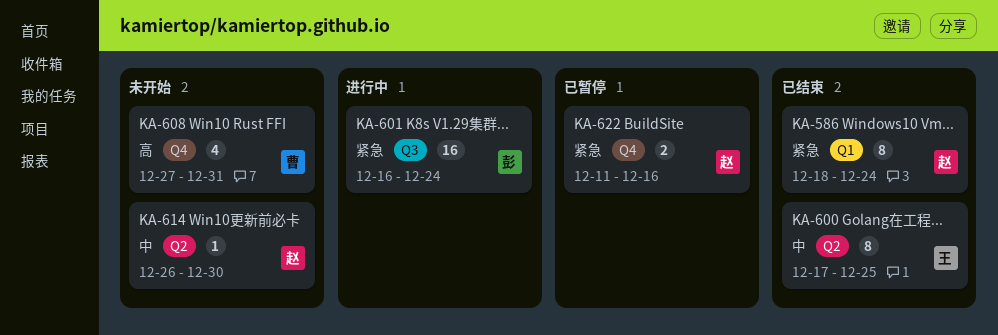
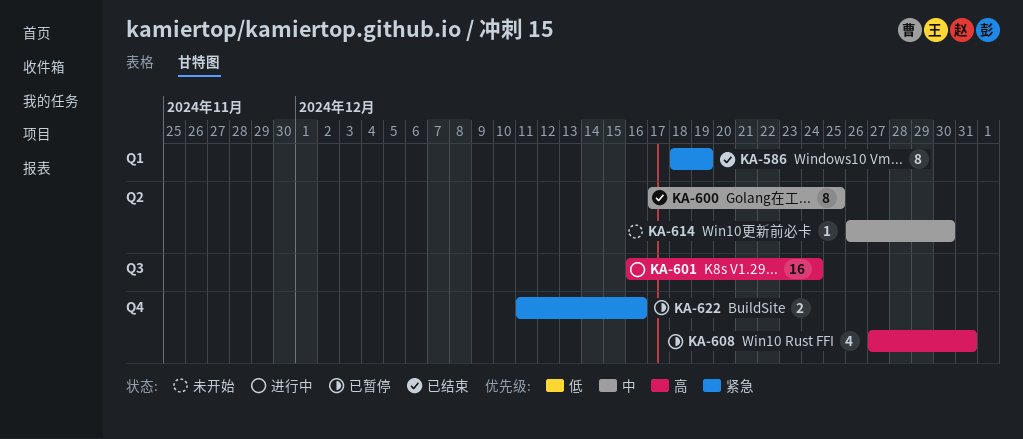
KA-586, due: Dec 24 -> Dec 19
KA-601, priority: 紧急 -> 高
KA-608, status: 未开始 -> 已暂停

